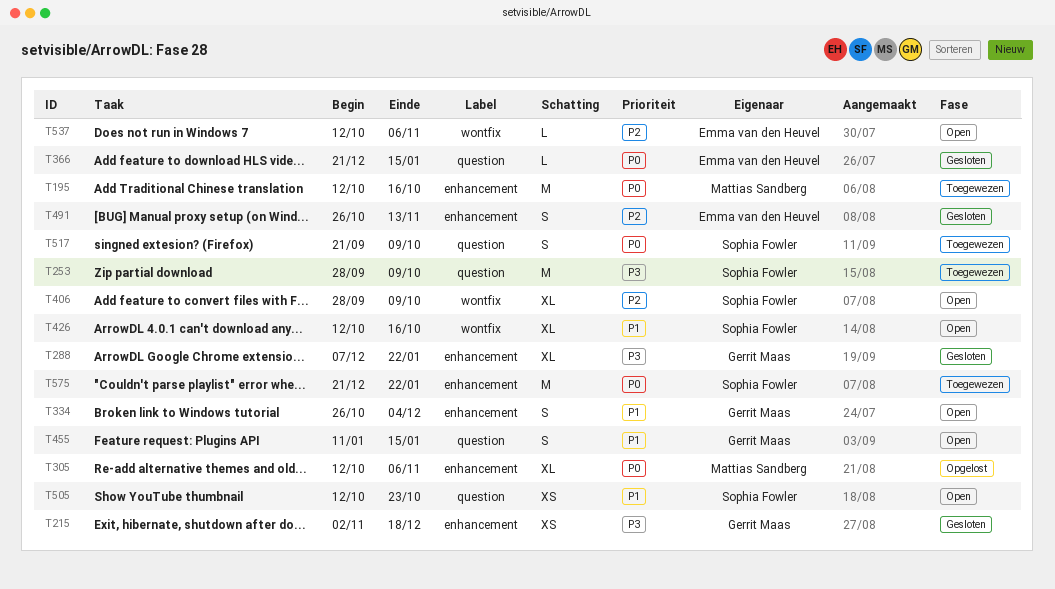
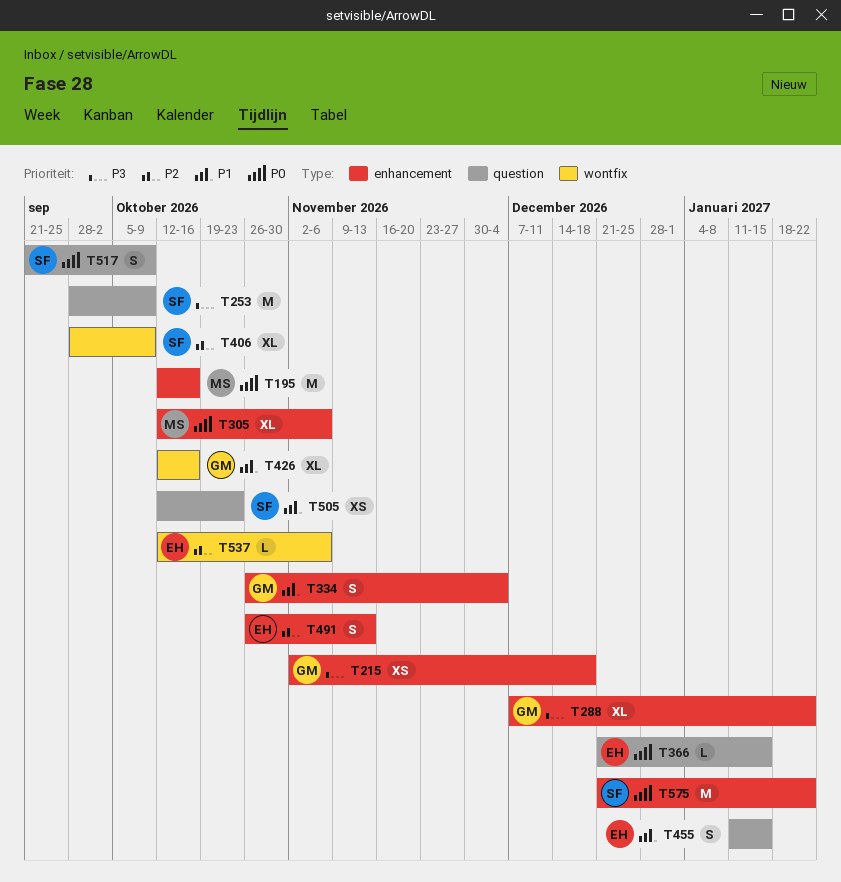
T426, owner: Sophia Fowler -> Gerrit Maas
T455, owner: Gerrit Maas -> Emma van den Heuvel

